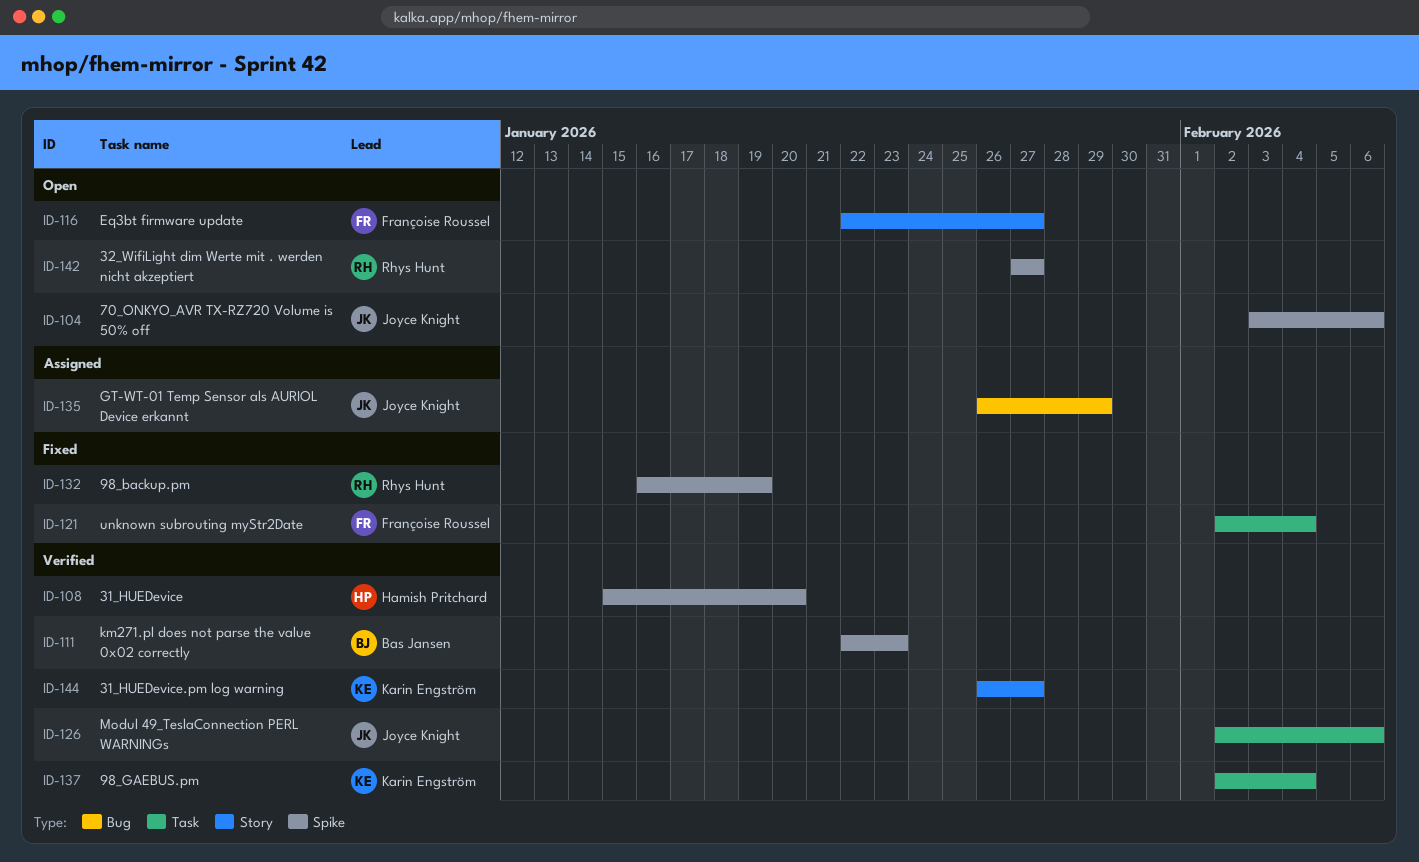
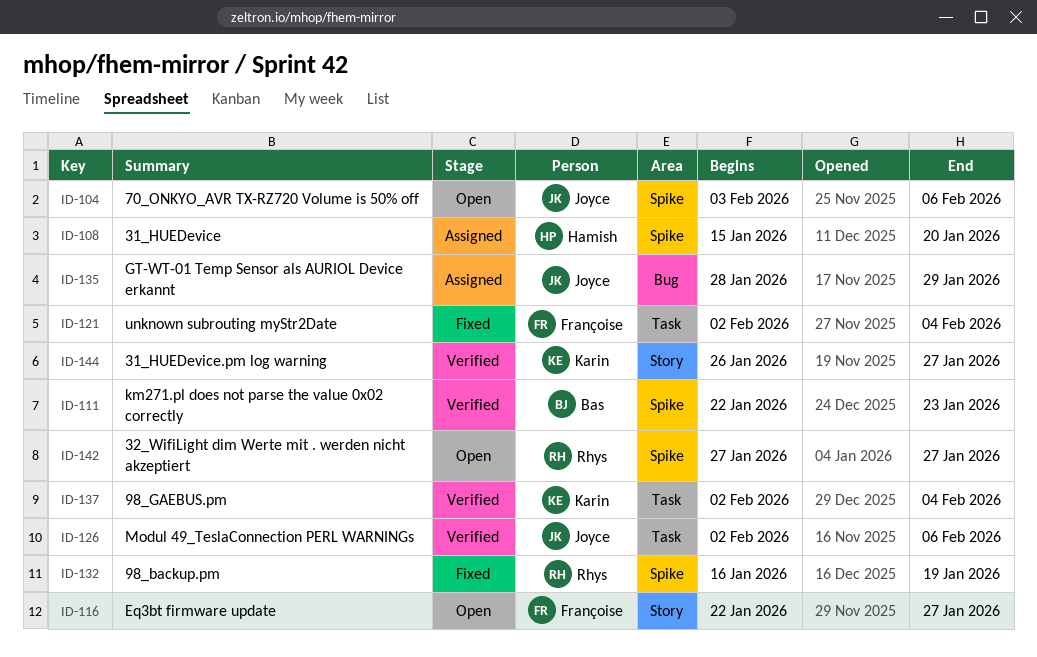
ID-108, status: Verified -> Assigned
ID-135, start: Jan 26 -> Jan 28

